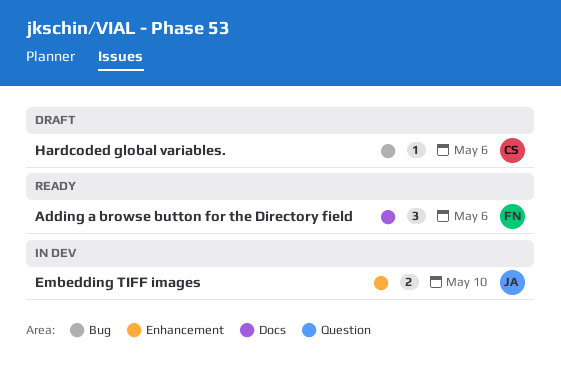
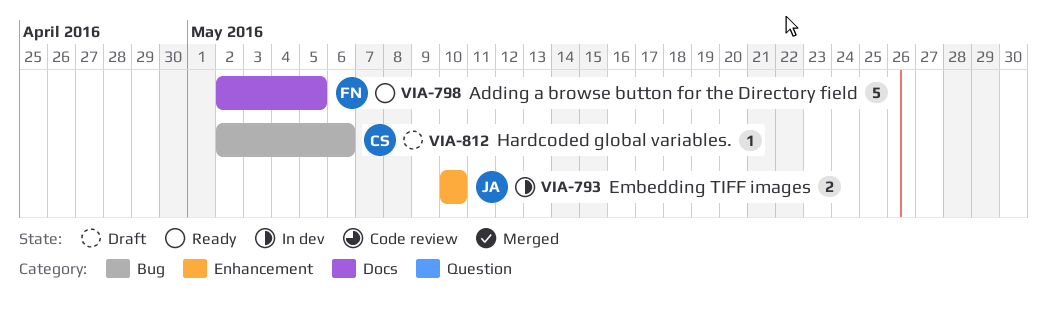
Adding a browse button for the Directory field, estimate: 3 -> 5
Adding a browse button for the Directory field, due: May 6 -> May 5

